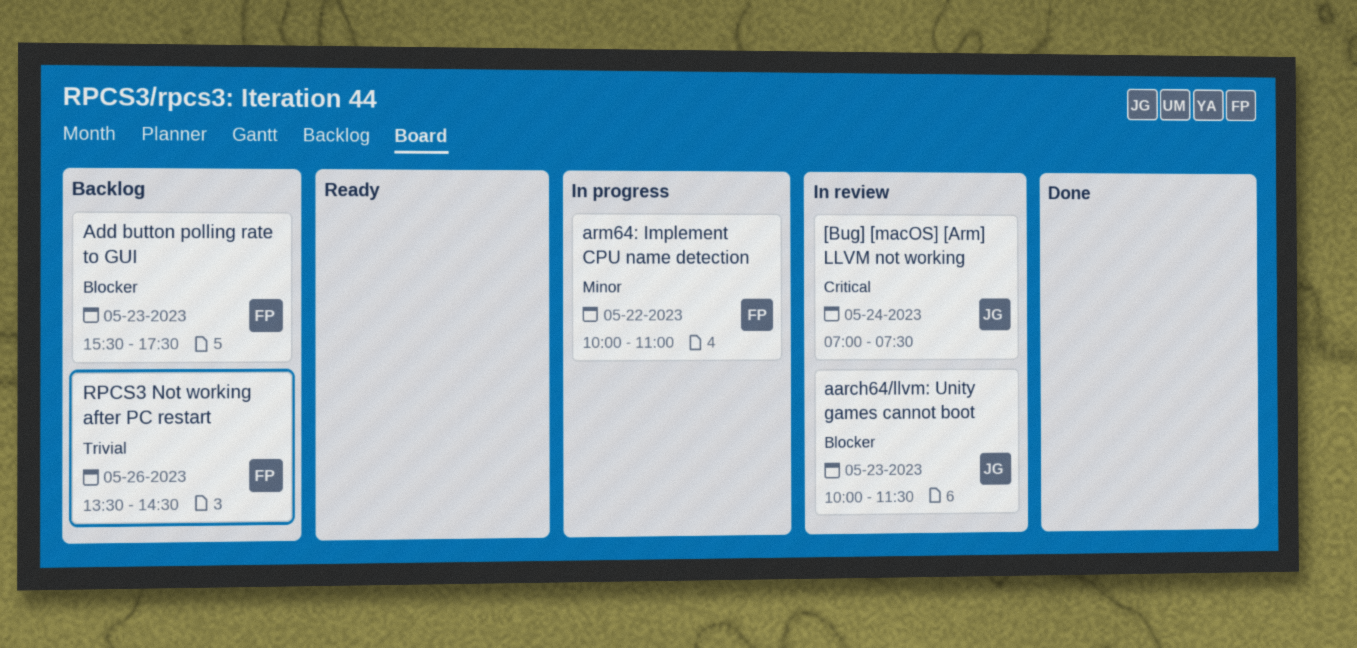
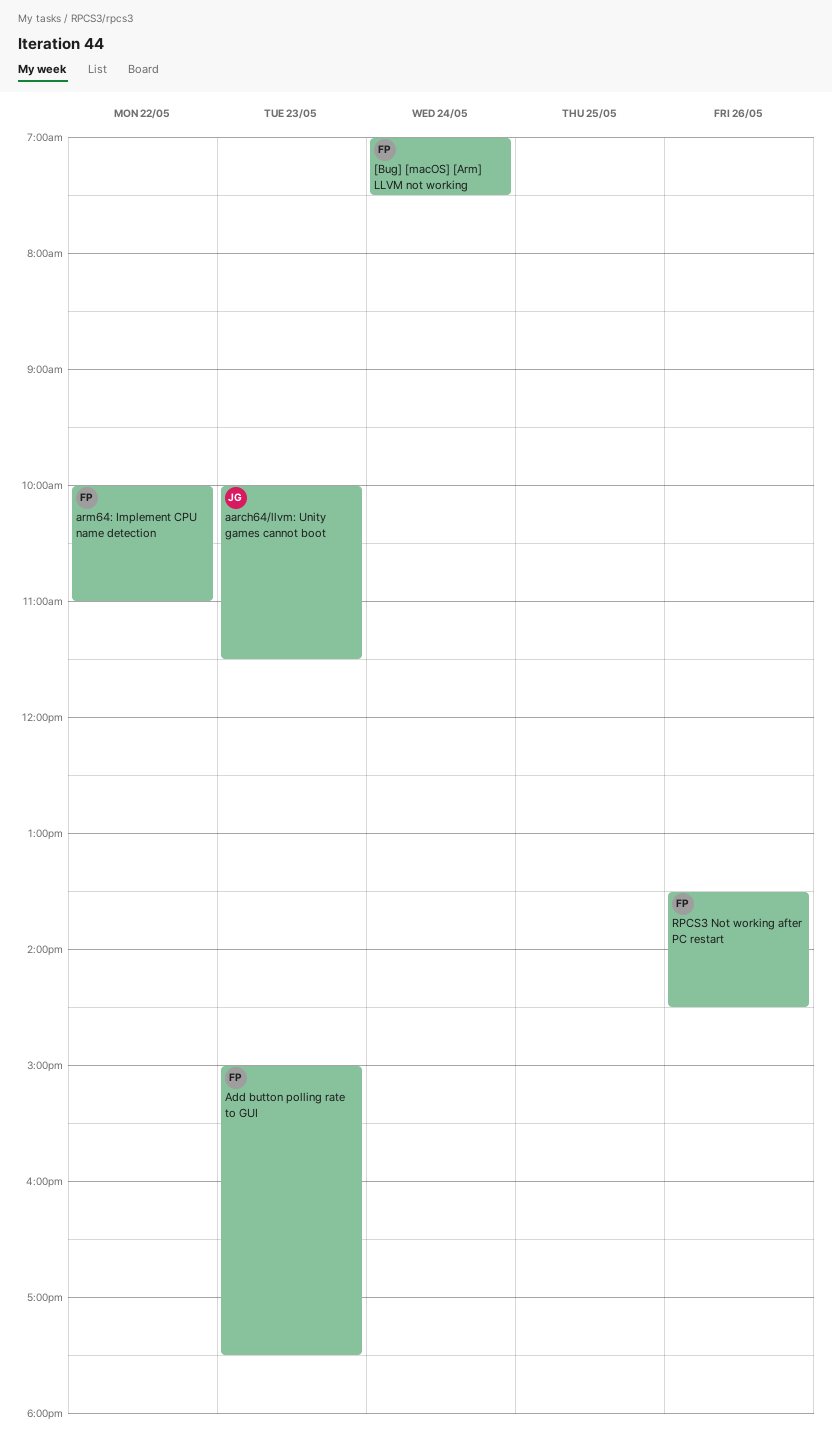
[Bug] [macOS] [Arm] LLVM not working, owner: JG -> FP
Add button polling rate to GUI, begins: 15:30 -> 15:00

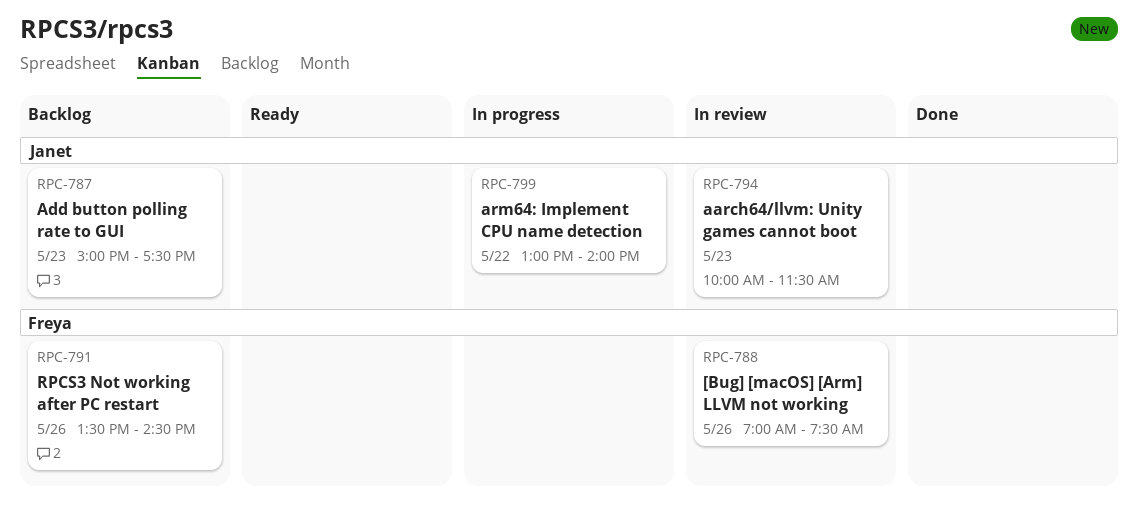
[Bug] [macOS] [Arm] LLVM not working, day: May 24 -> May 26
Add button polling rate to GUI, owner: Freya -> Janet
arm64: Implement CPU name detection, owner: Freya -> Janet
arm64: Implement CPU name detection, begins: 10:00 -> 13:00
arm64: Implement CPU name detection, ends: 11:00 -> 14:00

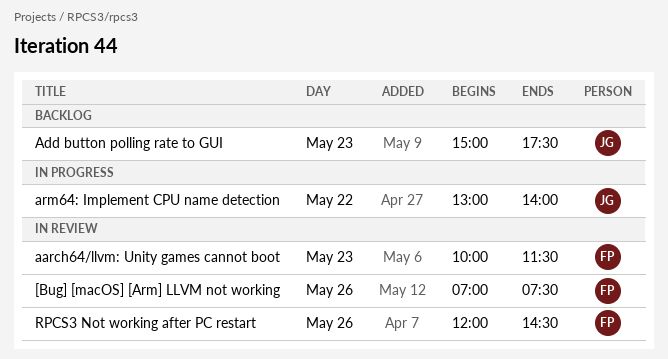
aarch64/llvm: Unity games cannot boot, owner: Janet -> Freya
RPCS3 Not working after PC restart, status: Backlog -> In review
RPCS3 Not working after PC restart, begins: 13:30 -> 12:00

